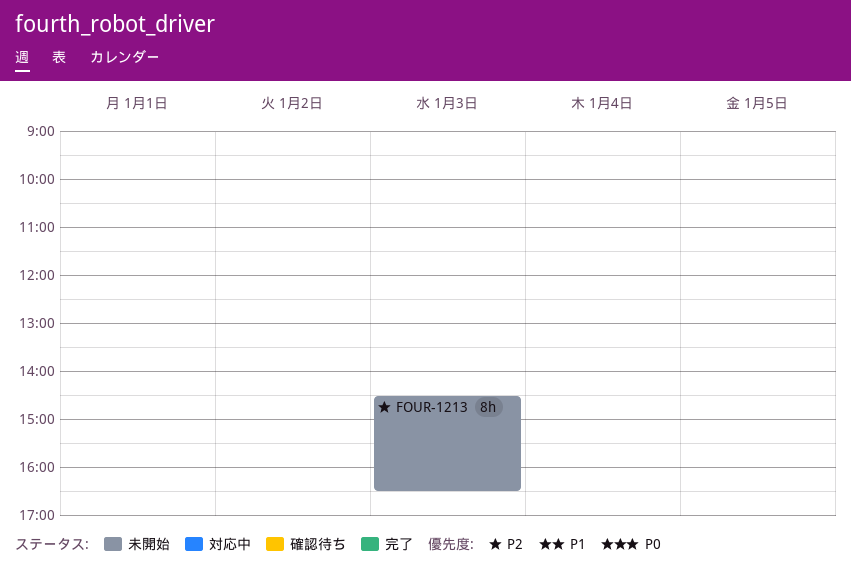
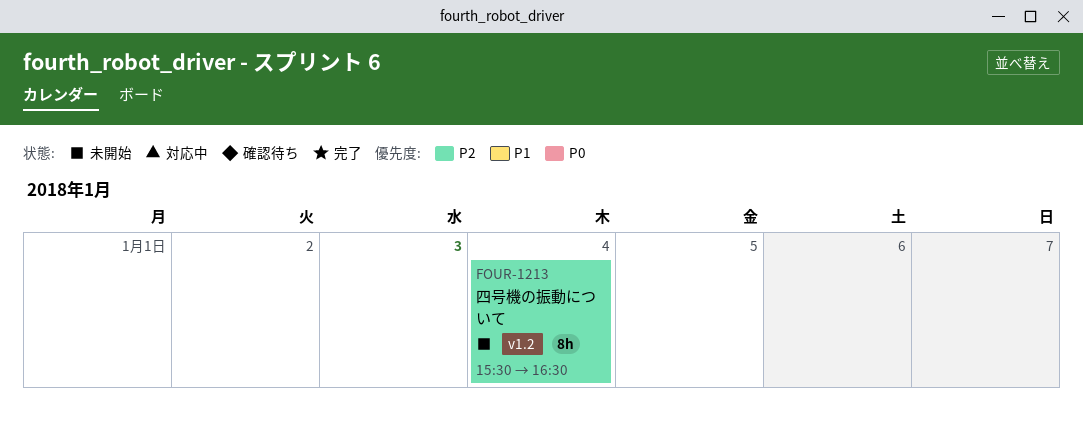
FOUR-1213, day: Jan 3 -> Jan 4
FOUR-1213, begins: 14:30 -> 15:30

